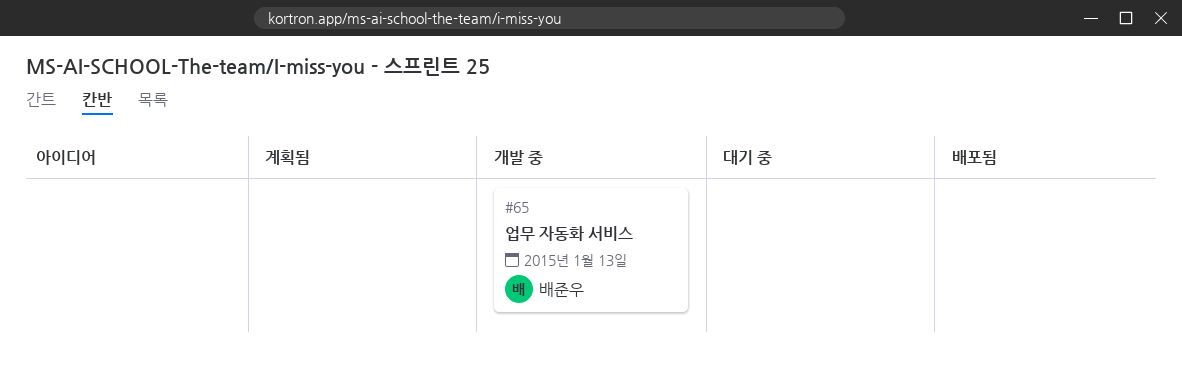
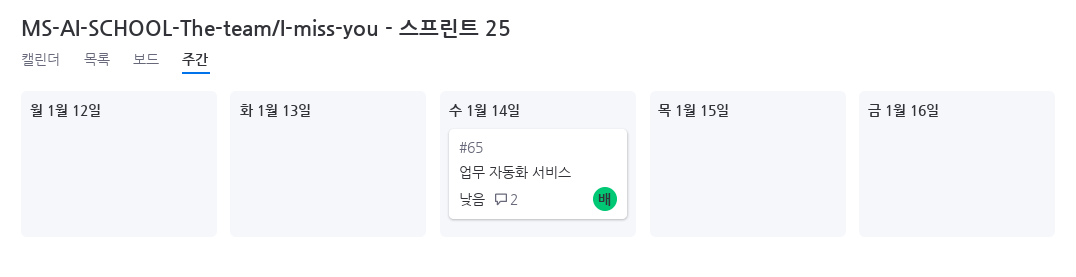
#65, due: Jan 13 -> Jan 14

